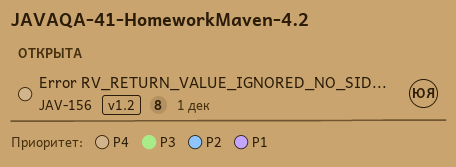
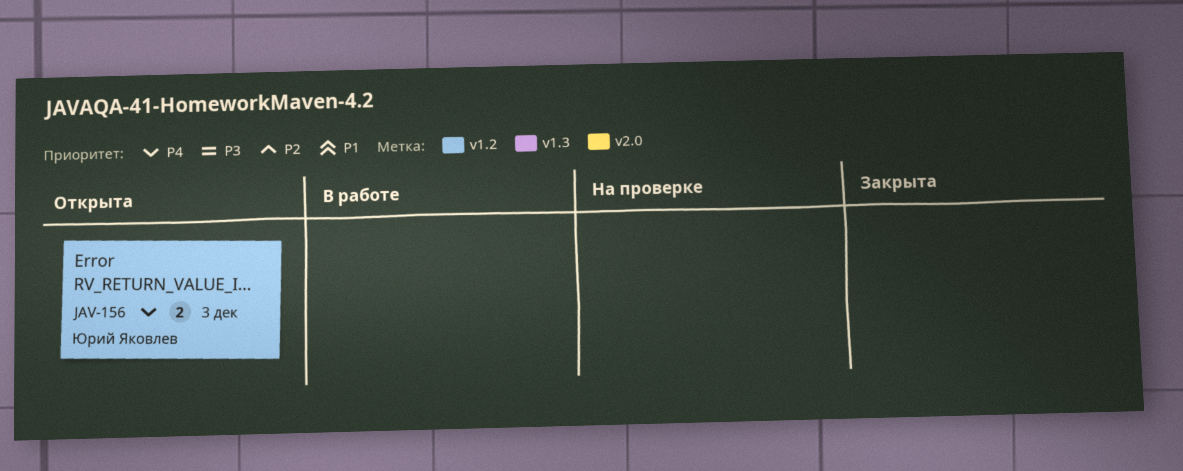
JAV-156, estimate: 8 -> 2
JAV-156, due: Dec 1 -> Dec 3

